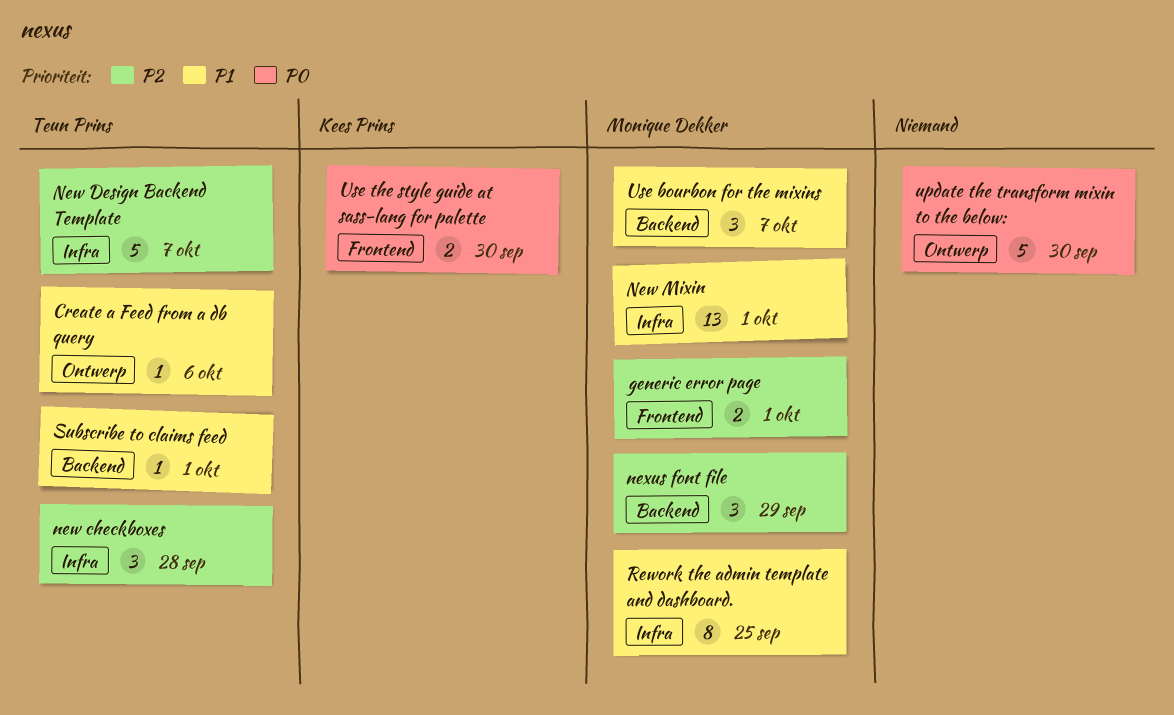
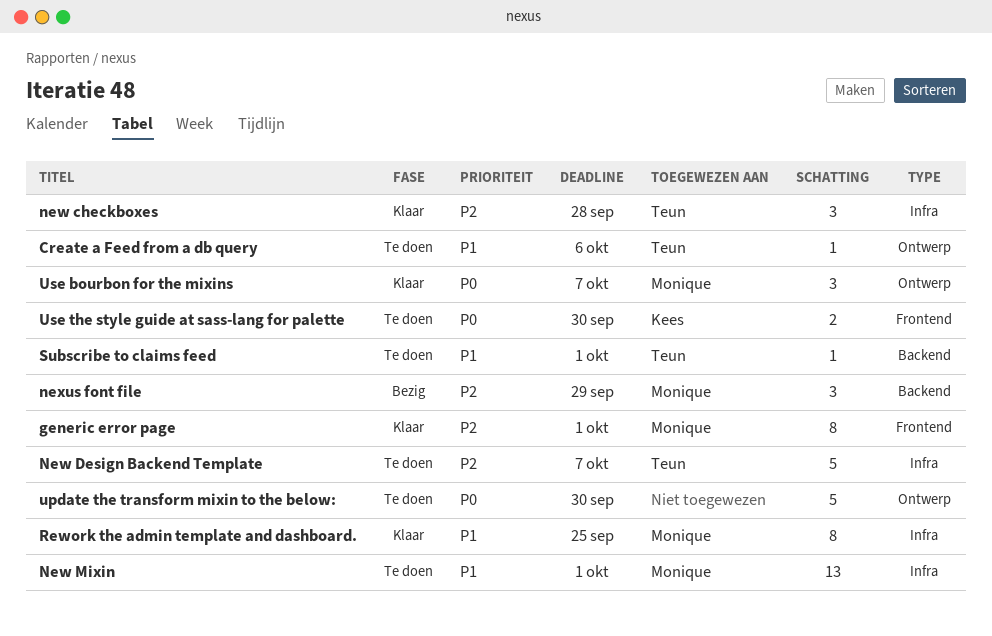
generic error page, estimate: 2 -> 8
Use bourbon for the mixins, priority: P1 -> P0
Use bourbon for the mixins, label: Backend -> Ontwerp

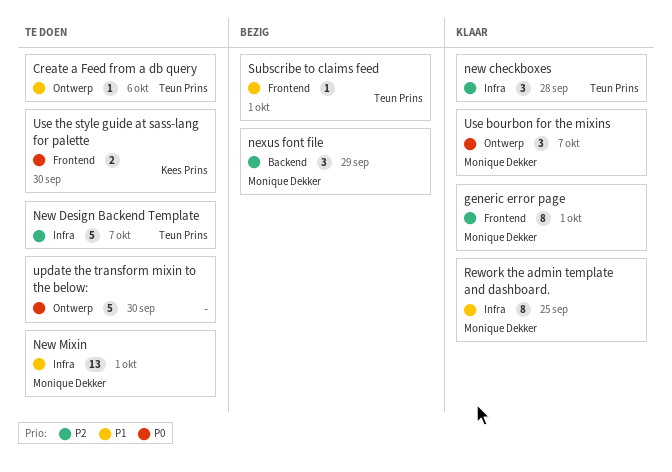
Subscribe to claims feed, status: Te doen -> Bezig
Subscribe to claims feed, label: Backend -> Frontend

